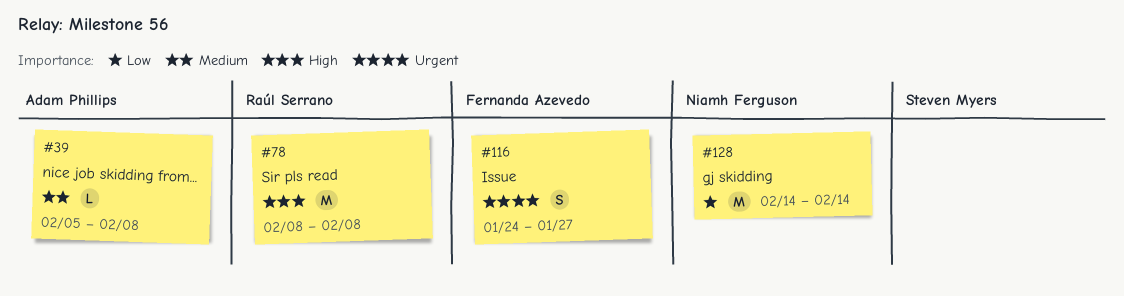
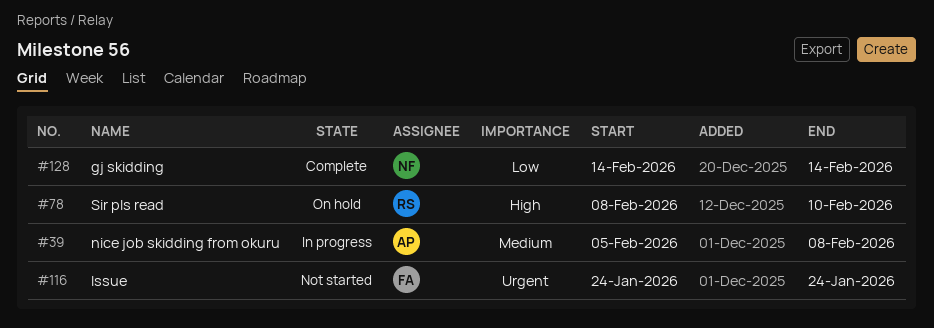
#78, due: Feb 8 -> Feb 10
#116, due: Jan 27 -> Jan 24

